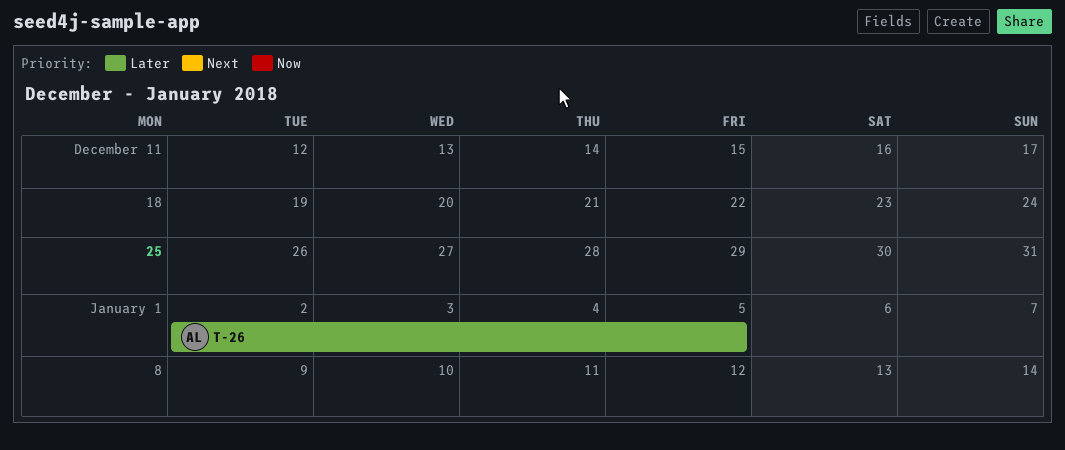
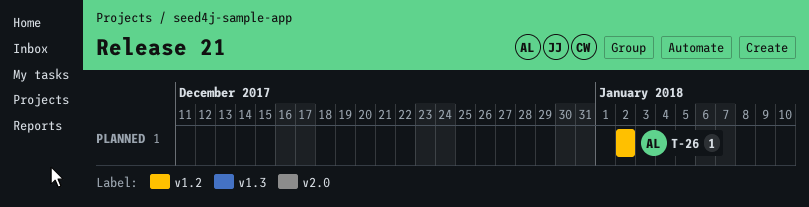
T-26, due: Jan 5 -> Jan 2

